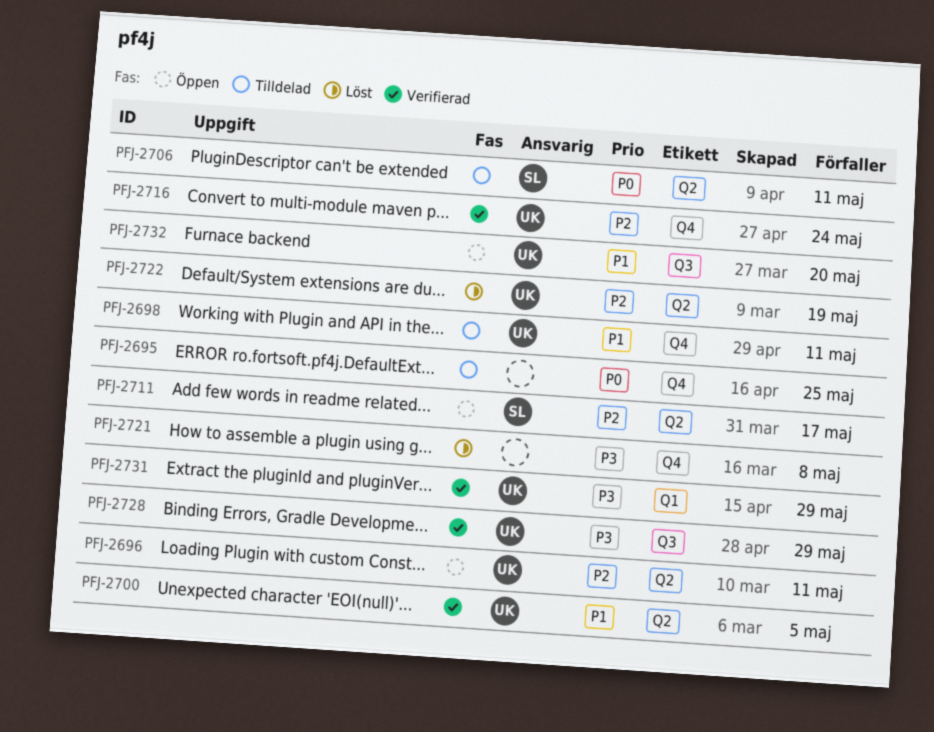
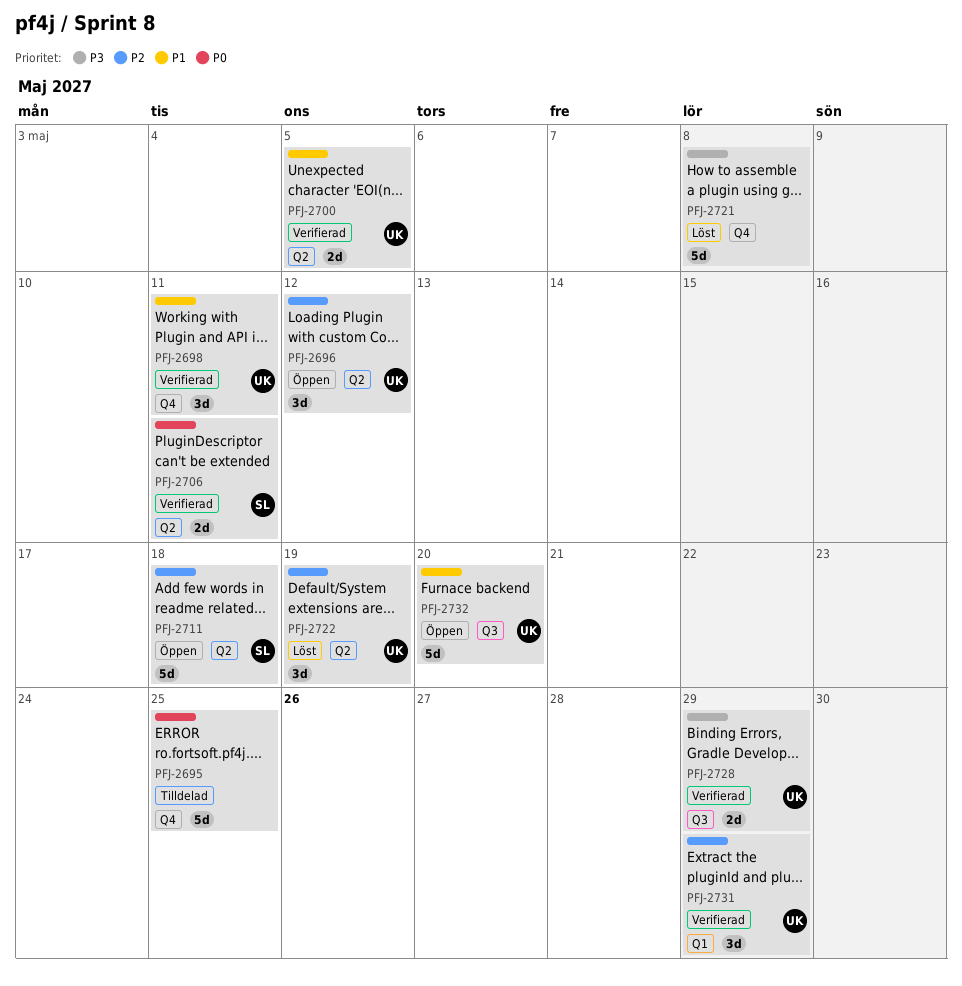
PFJ-2696, due: May 11 -> May 12
PFJ-2698, status: Tilldelad -> Verifierad
PFJ-2706, status: Tilldelad -> Verifierad
PFJ-2711, due: May 17 -> May 18
PFJ-2716: present -> none
PFJ-2731, priority: P3 -> P2

